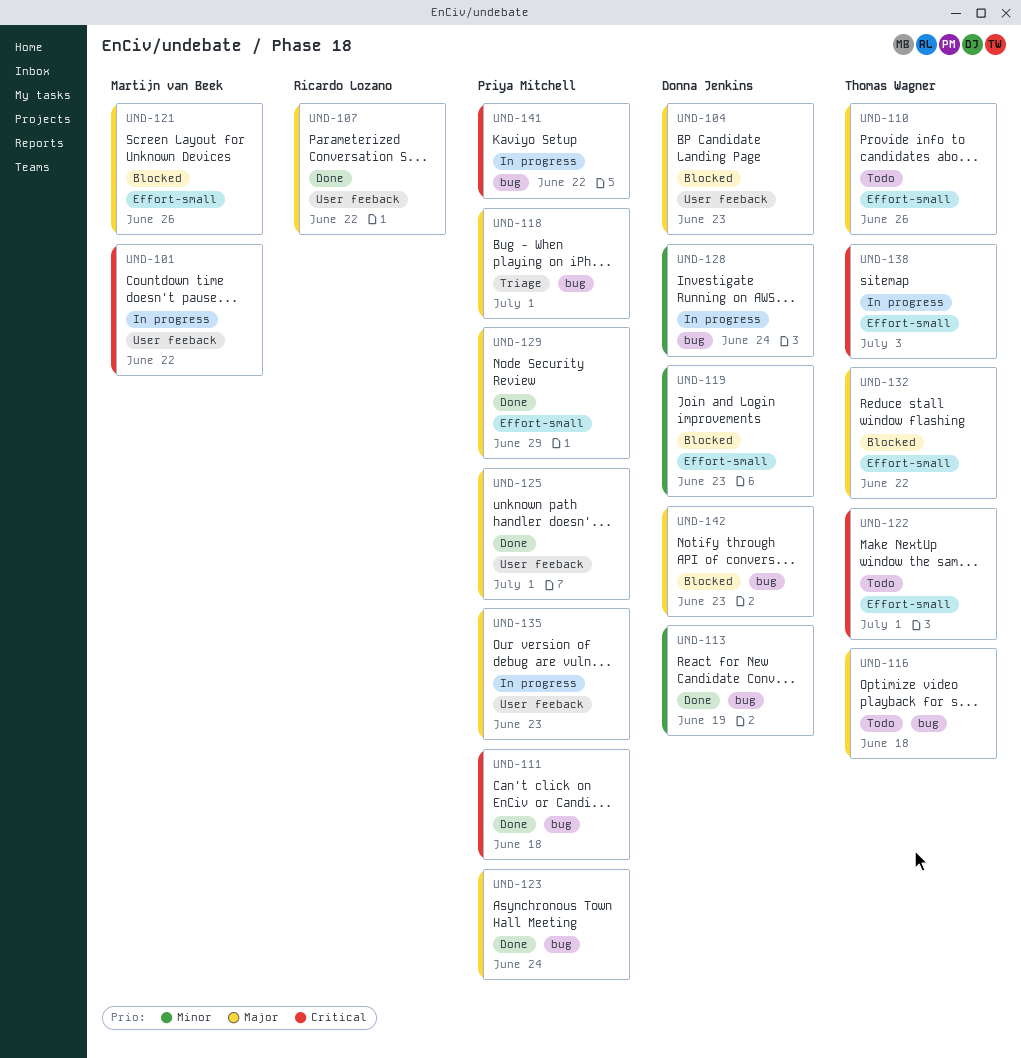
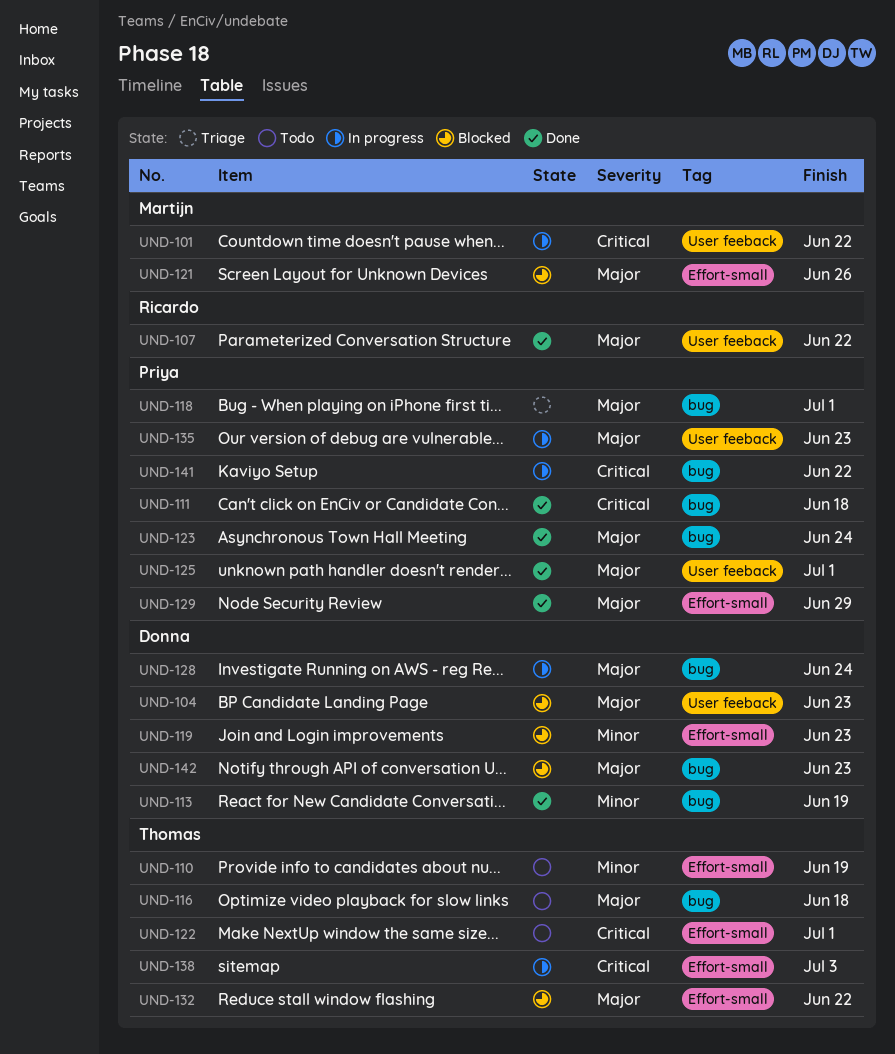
UND-110, priority: Major -> Minor
UND-110, due: Jun 26 -> Jun 19
UND-128, priority: Minor -> Major

